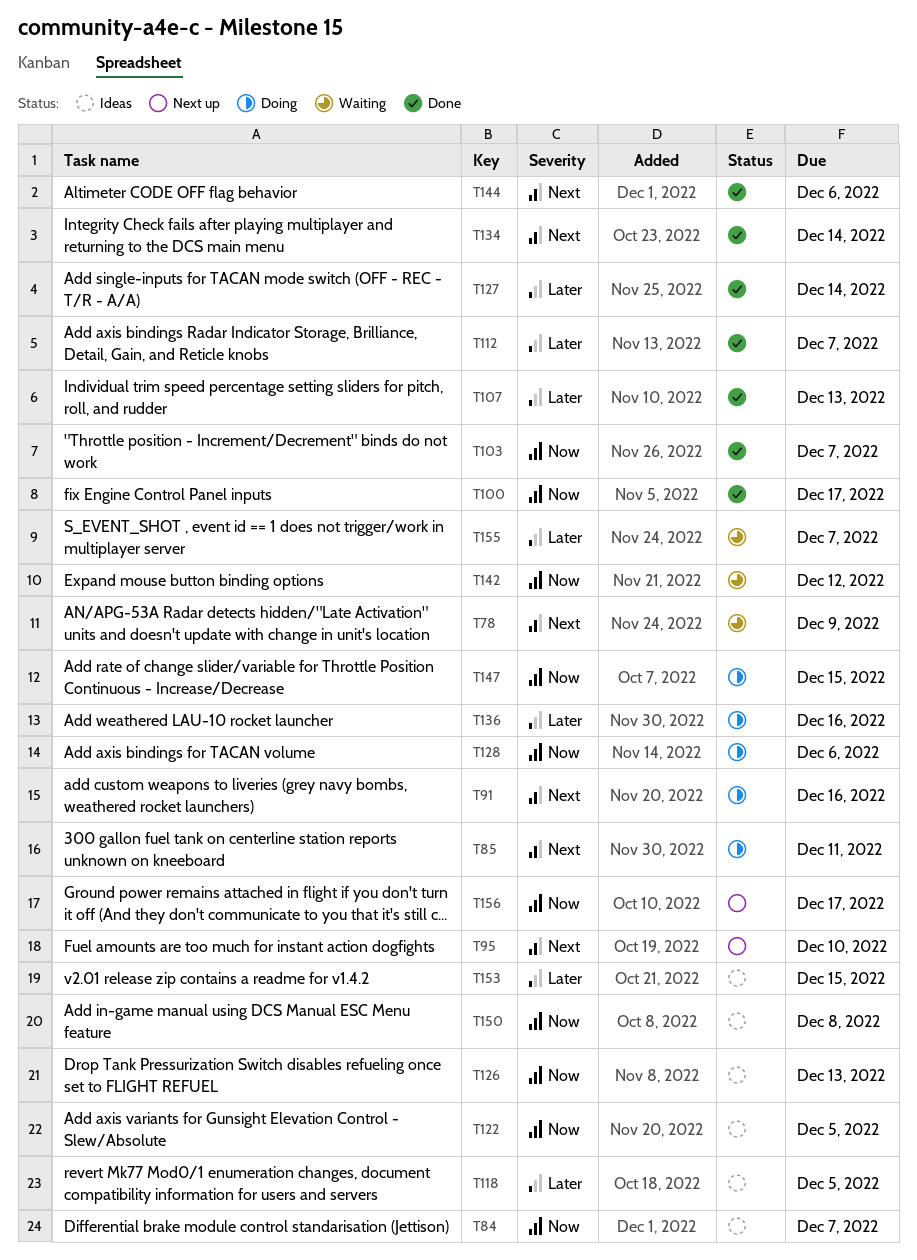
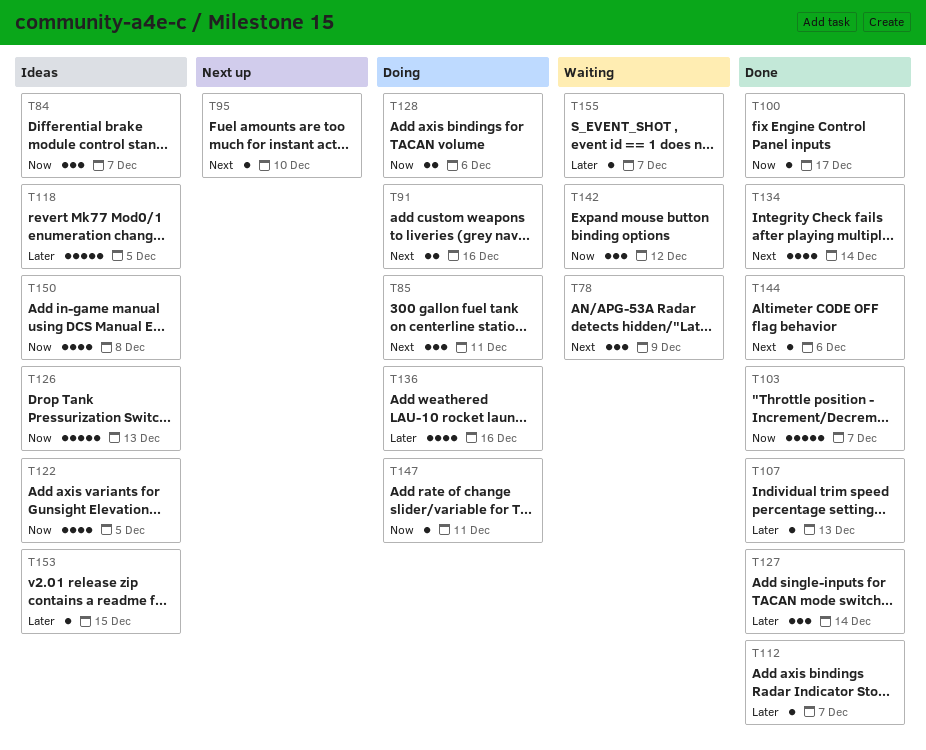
T147, due: Dec 15 -> Dec 11
T156: present -> none

